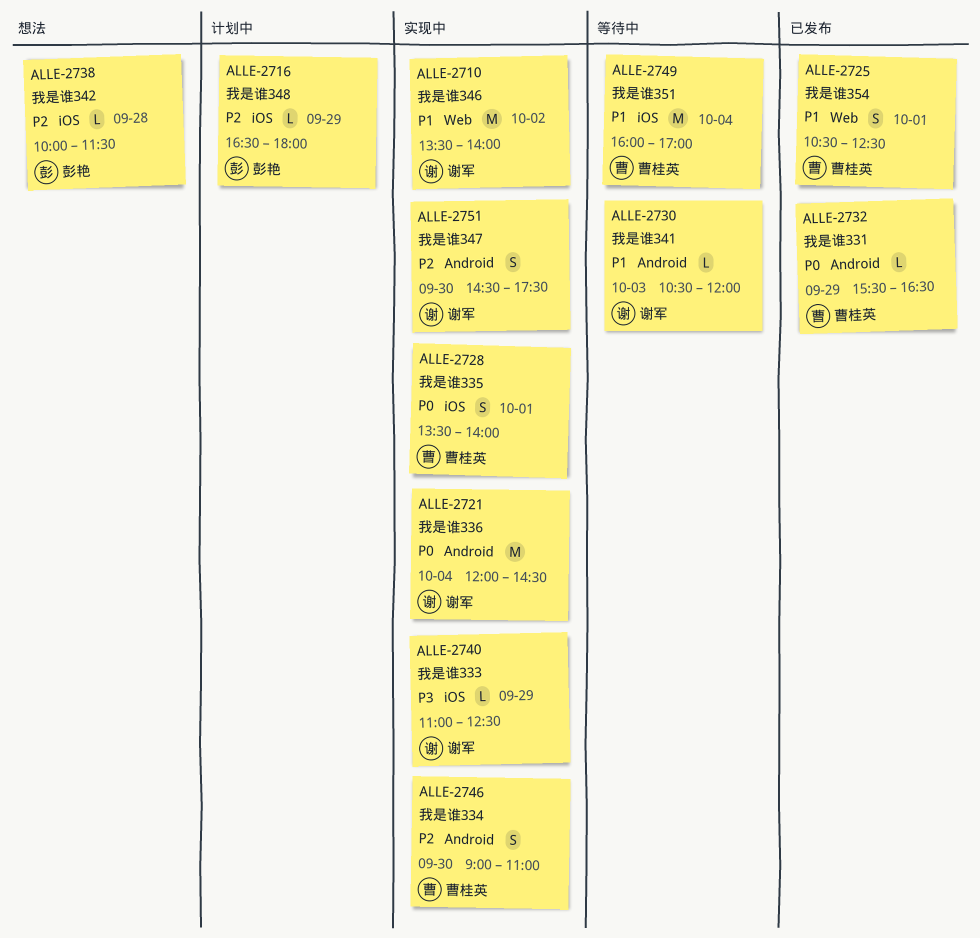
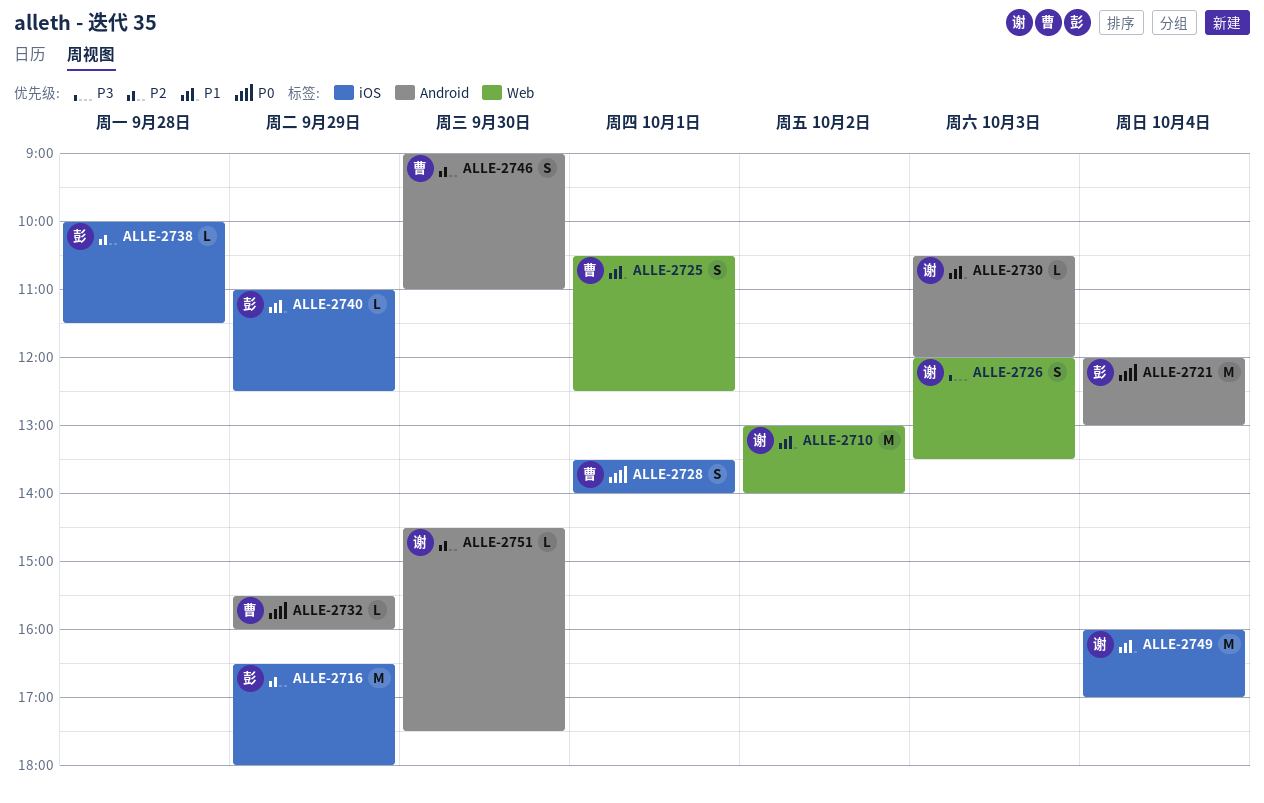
ALLE-2710, begins: 13:30 -> 13:00
ALLE-2716, estimate: L -> M
ALLE-2721, owner: 谢军 -> 彭艳
ALLE-2721, ends: 14:30 -> 13:00
ALLE-2726: none -> present
ALLE-2732, ends: 16:30 -> 16:00
ALLE-2740, owner: 谢军 -> 彭艳
ALLE-2740, priority: P3 -> P1
ALLE-2749, owner: 曹桂英 -> 谢军
ALLE-2751, estimate: S -> L

